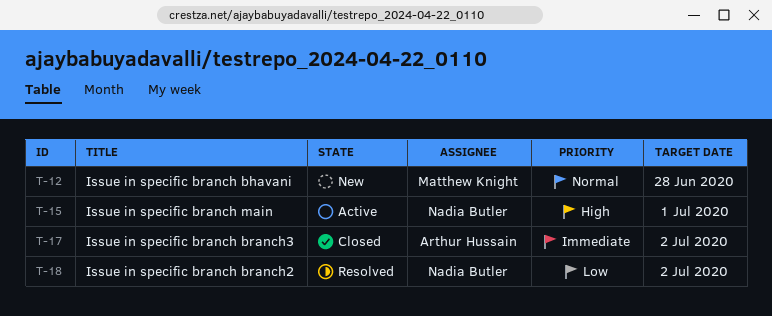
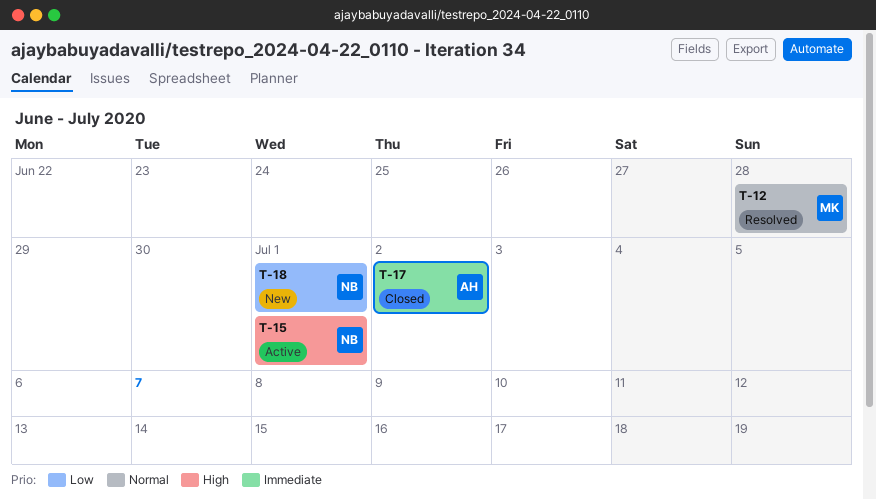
T-12, status: New -> Resolved
T-18, status: Resolved -> New
T-18, due: Jul 2 -> Jul 1

